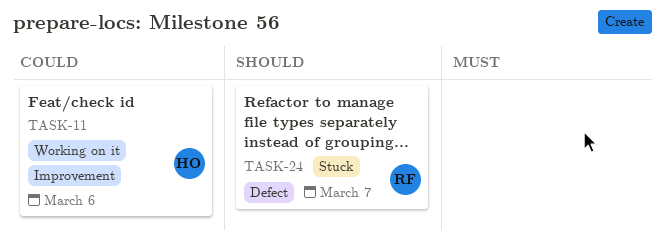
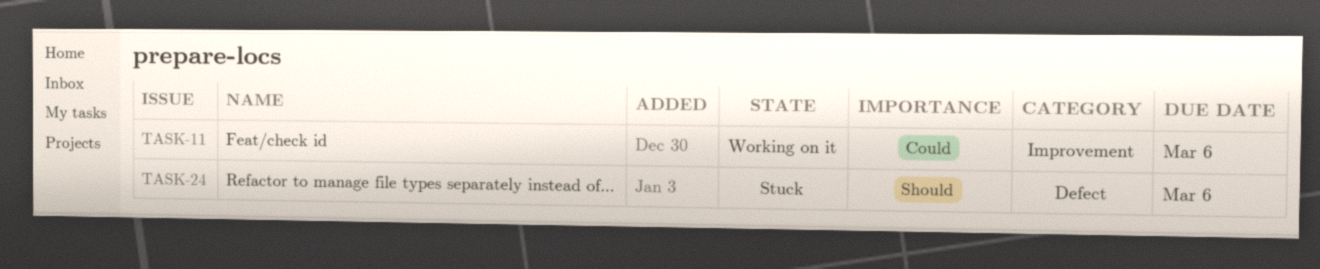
TASK-24, due: Mar 7 -> Mar 6

